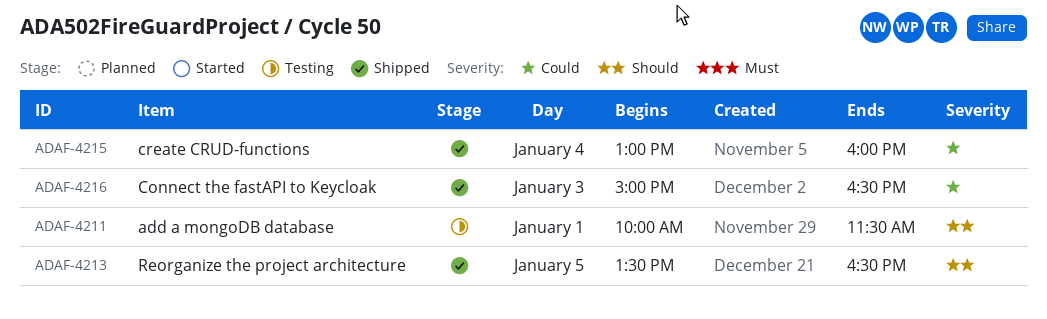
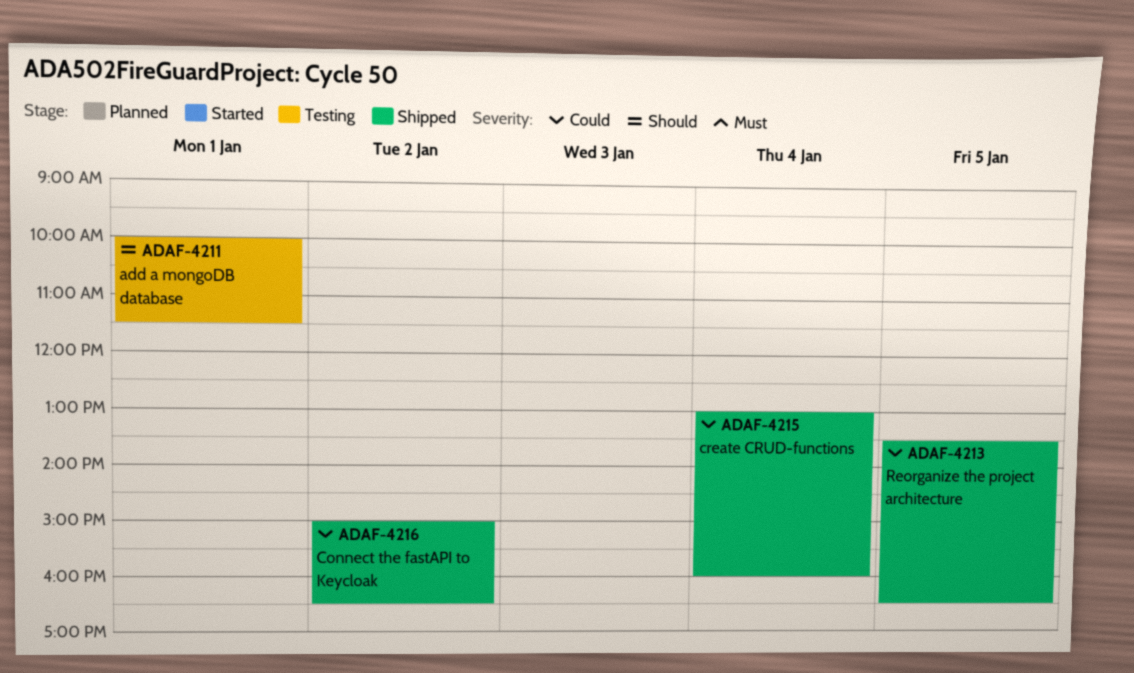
ADAF-4213, priority: Should -> Could
ADAF-4216, day: Jan 3 -> Jan 2

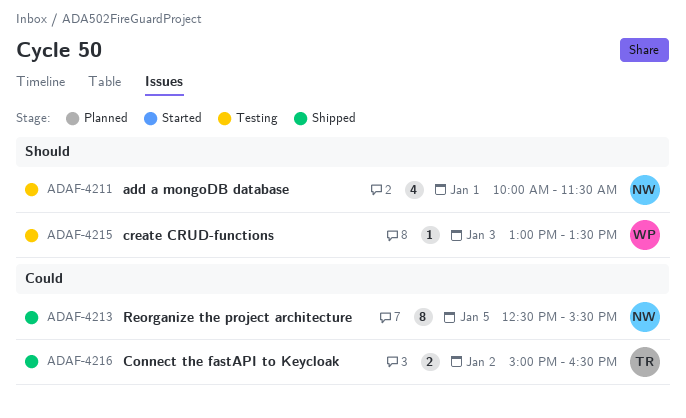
ADAF-4213, begins: 13:30 -> 12:30
ADAF-4213, ends: 16:30 -> 15:30
ADAF-4215, status: Shipped -> Testing
ADAF-4215, priority: Could -> Should
ADAF-4215, day: Jan 4 -> Jan 3
ADAF-4215, ends: 16:00 -> 13:30

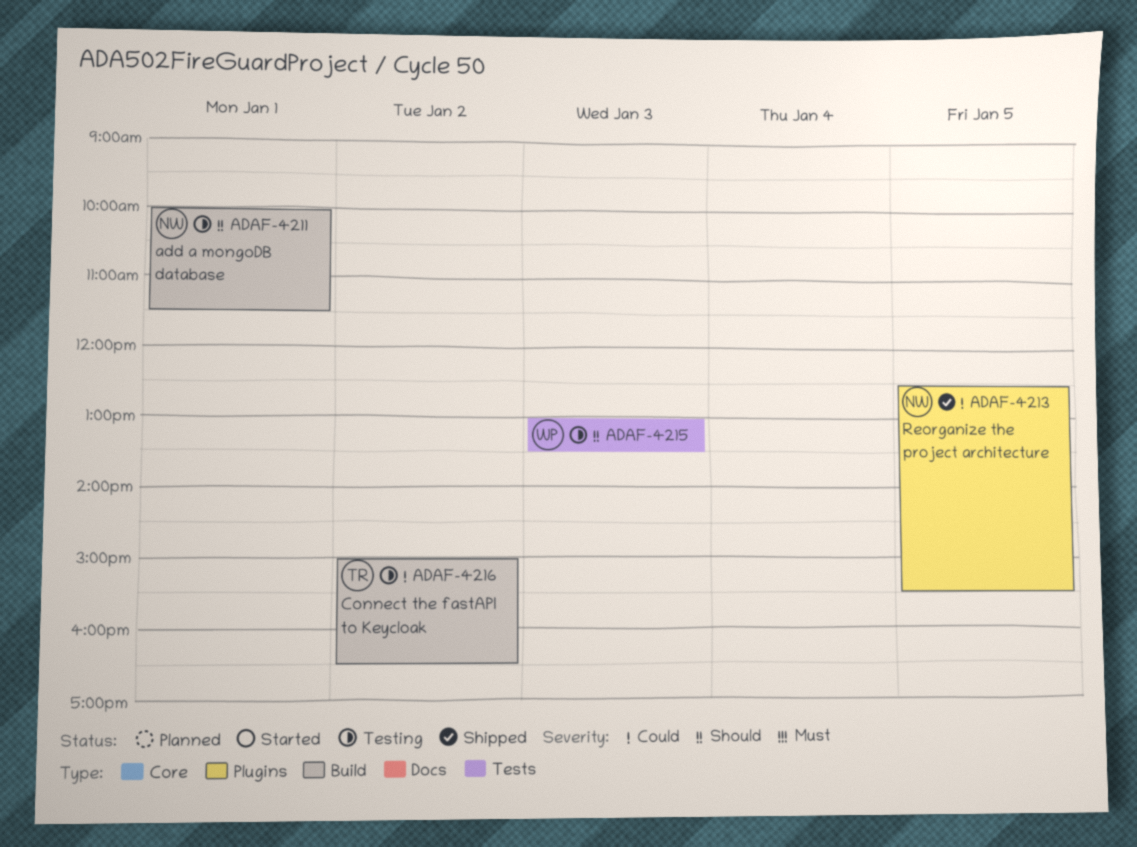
ADAF-4216, status: Shipped -> Testing

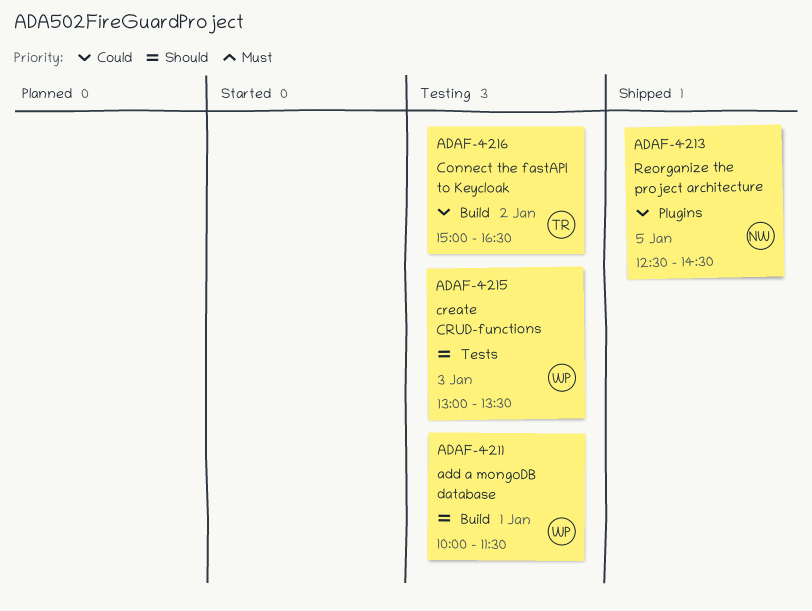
ADAF-4211, owner: NW -> WP
ADAF-4213, ends: 15:30 -> 14:30

